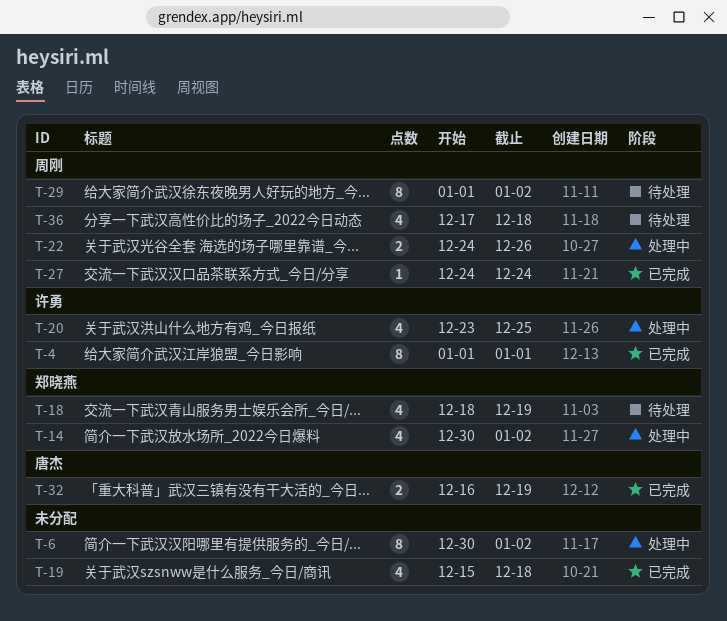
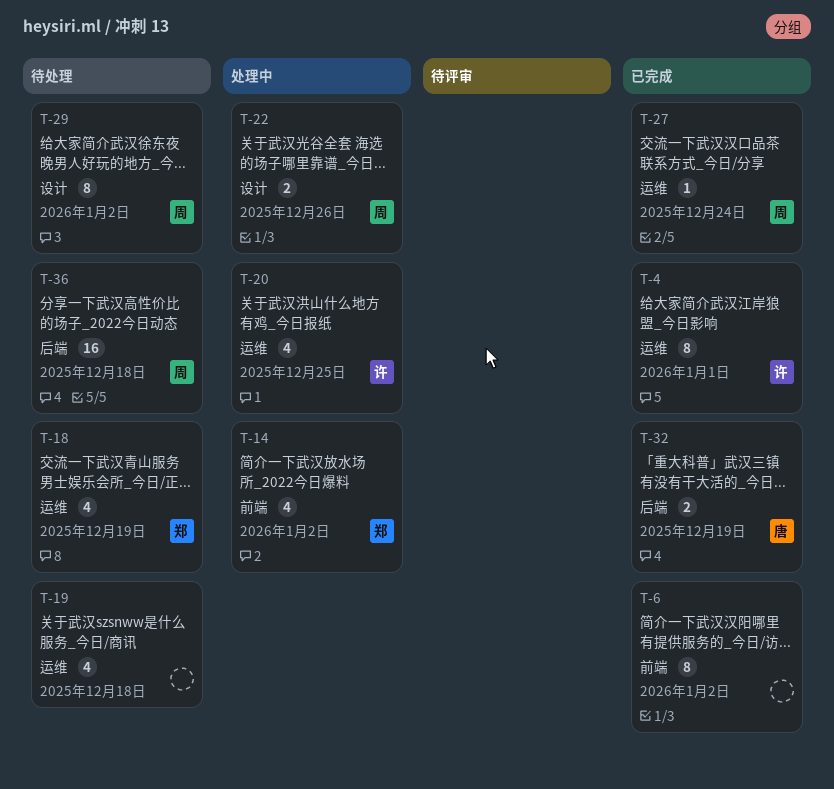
T-6, status: 处理中 -> 已完成
T-19, status: 已完成 -> 待处理
T-36, estimate: 4 -> 16

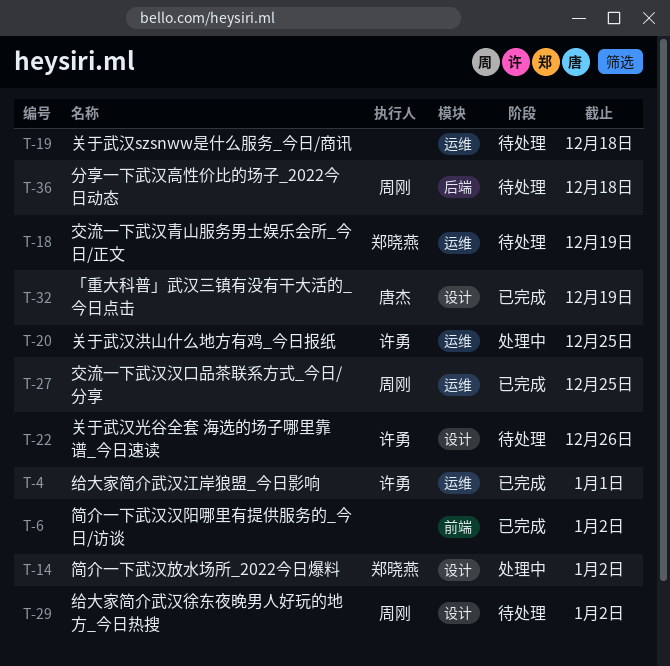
T-14, label: 前端 -> 设计
T-22, status: 处理中 -> 待处理
T-22, owner: 周刚 -> 许勇
T-27, due: Dec 24 -> Dec 25
T-32, label: 后端 -> 设计

